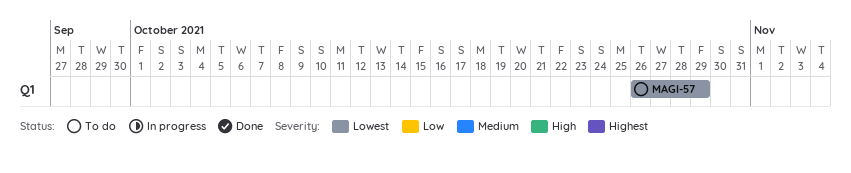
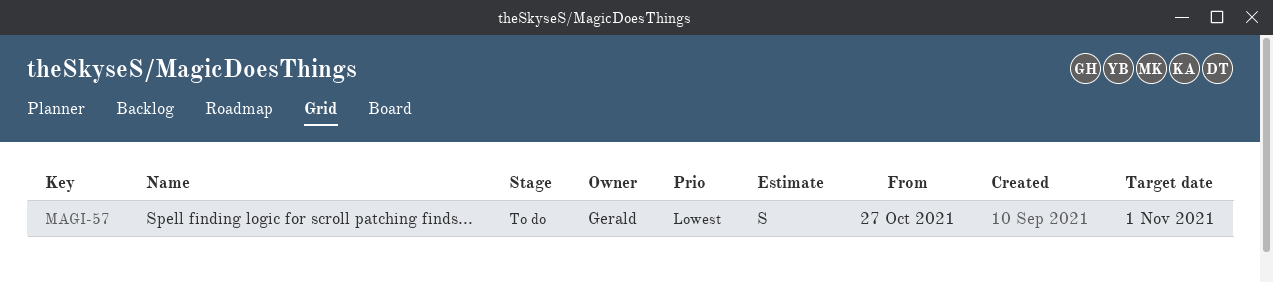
MAGI-57, start: Oct 26 -> Oct 27
MAGI-57, due: Oct 29 -> Nov 1

